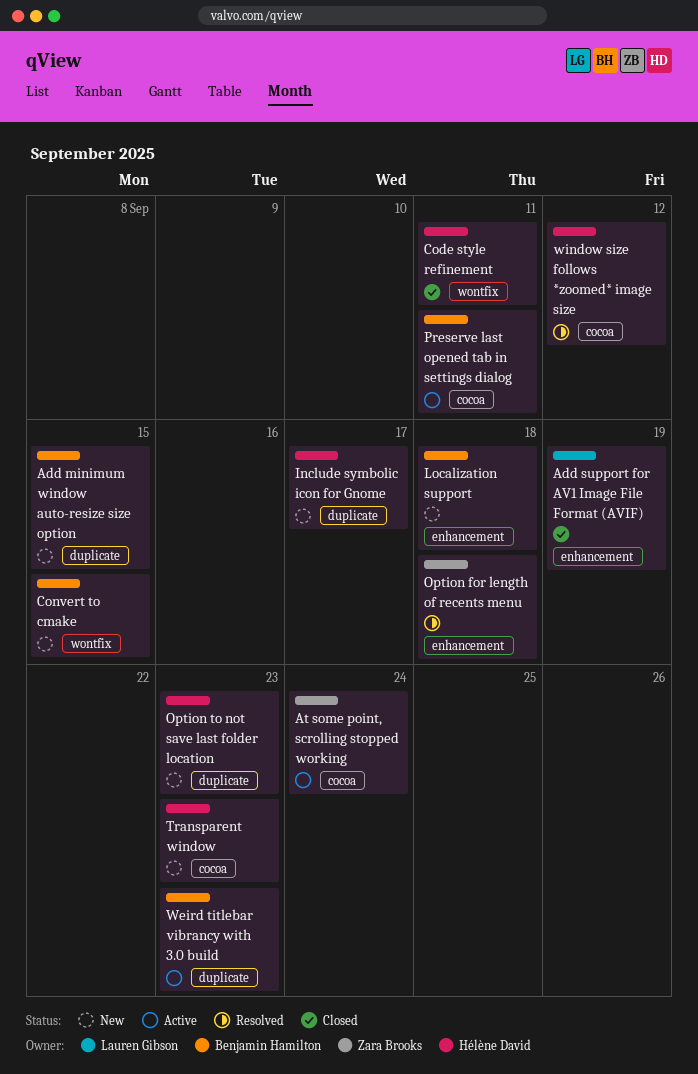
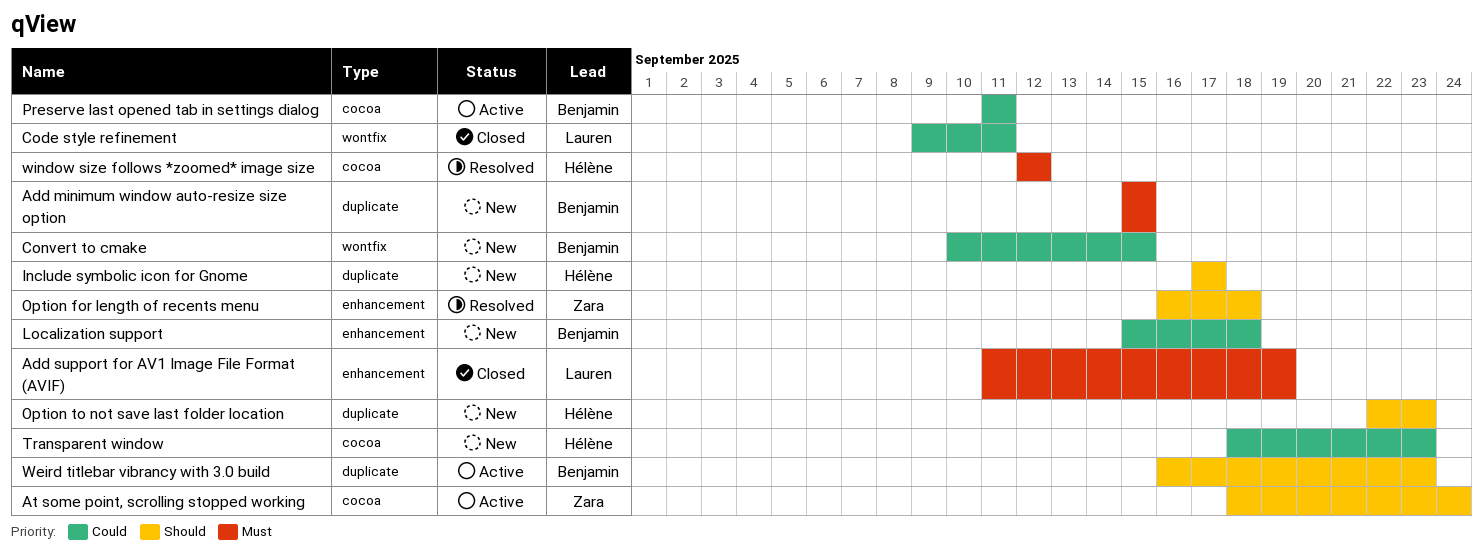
Code style refinement, owner: Hélène David -> Lauren Gibson

